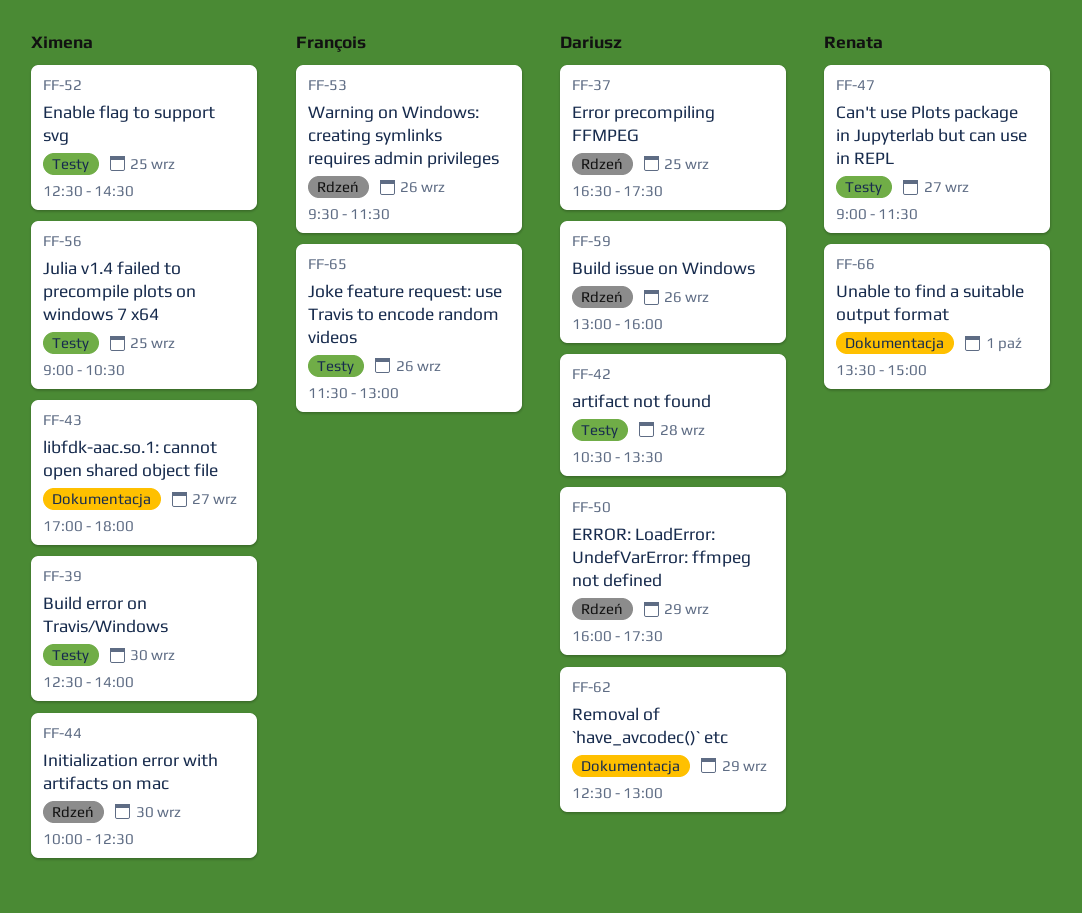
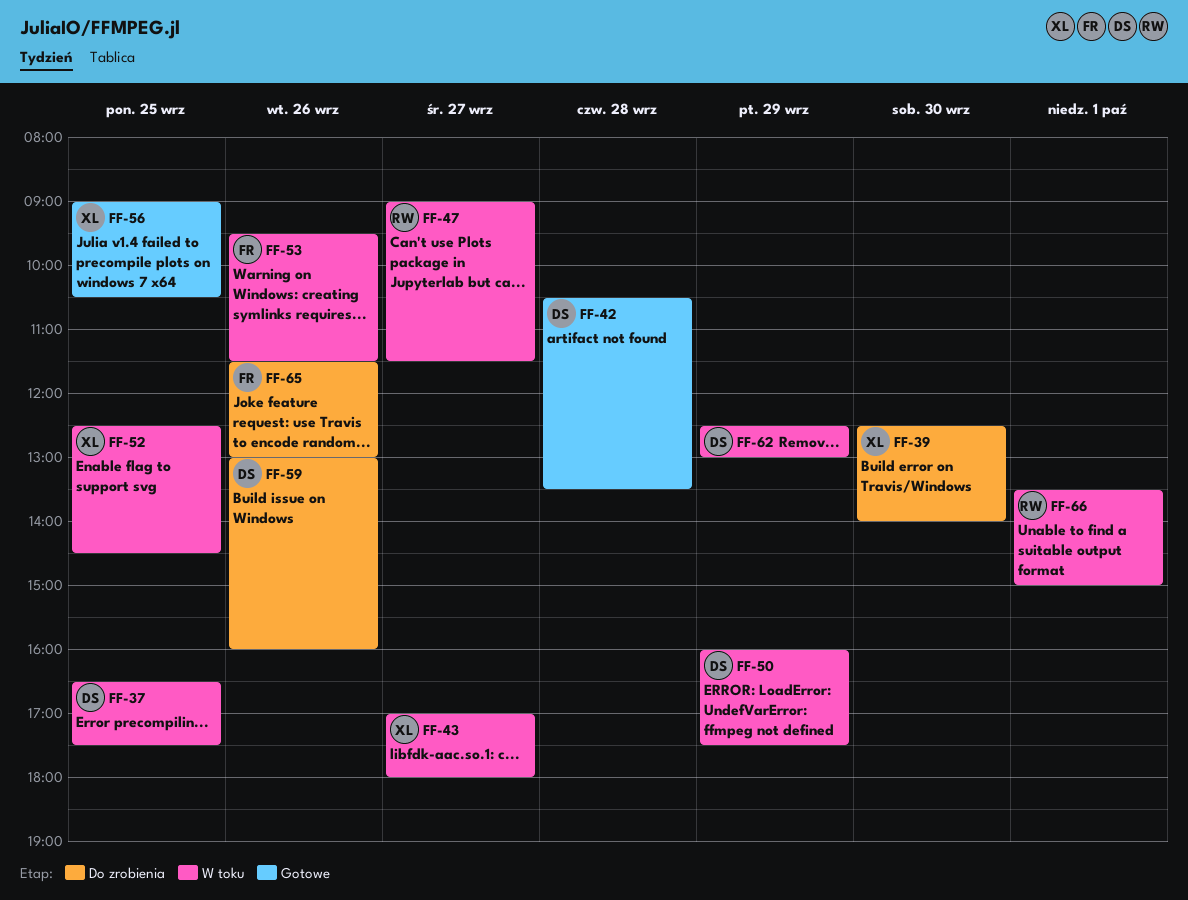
FF-44: present -> none

